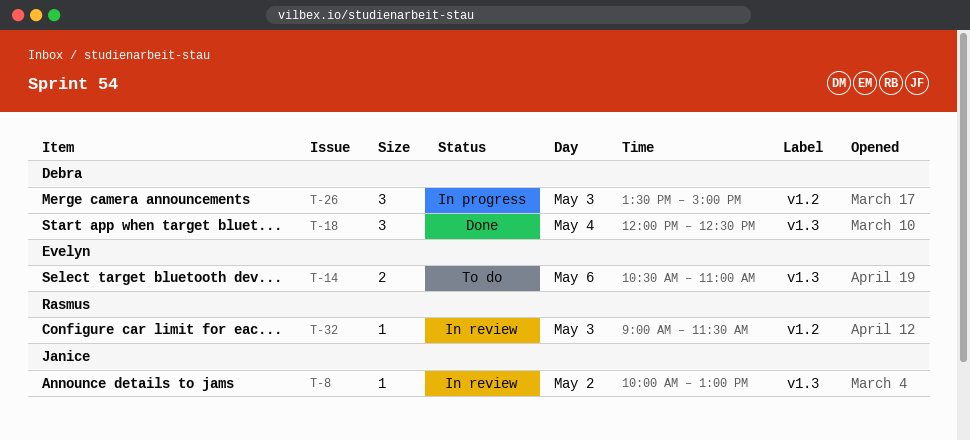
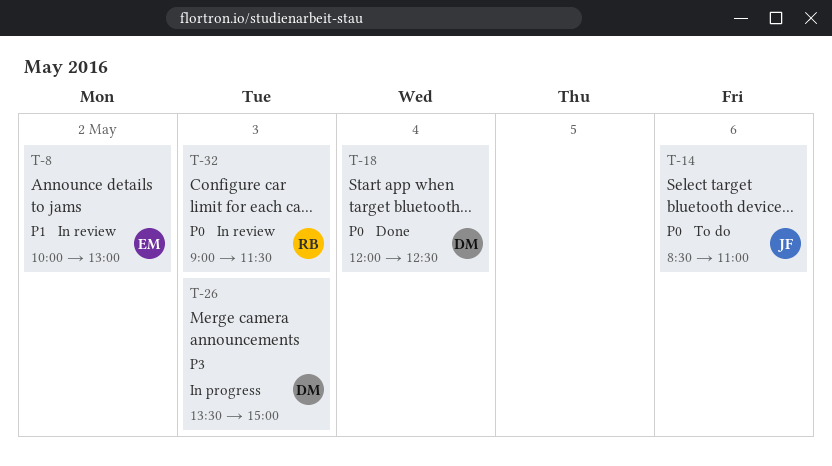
T-8, owner: Janice -> Evelyn
T-14, owner: Evelyn -> Janice
T-14, begins: 10:30 -> 08:30

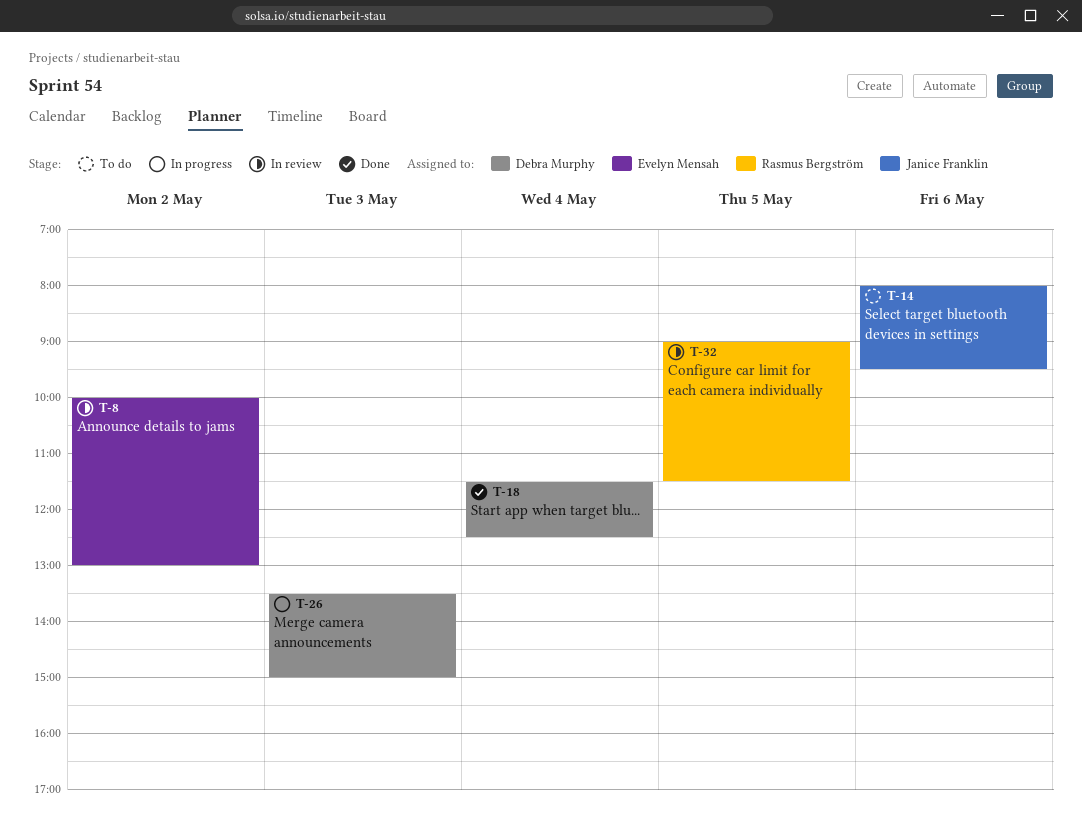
T-14, begins: 08:30 -> 08:00
T-14, ends: 11:00 -> 09:30
T-18, begins: 12:00 -> 11:30
T-32, day: May 3 -> May 5

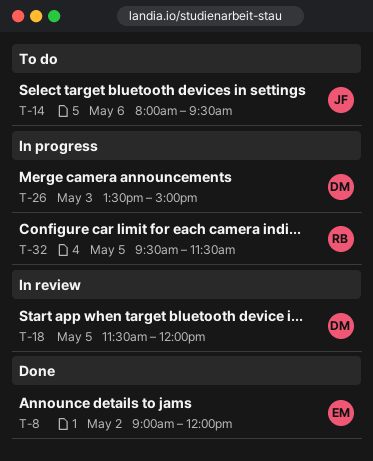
T-8, status: In review -> Done
T-8, begins: 10:00 -> 09:00
T-8, ends: 13:00 -> 12:00
T-18, status: Done -> In review
T-18, day: May 4 -> May 5
T-18, ends: 12:30 -> 12:00
T-32, status: In review -> In progress
T-32, begins: 09:00 -> 09:30

